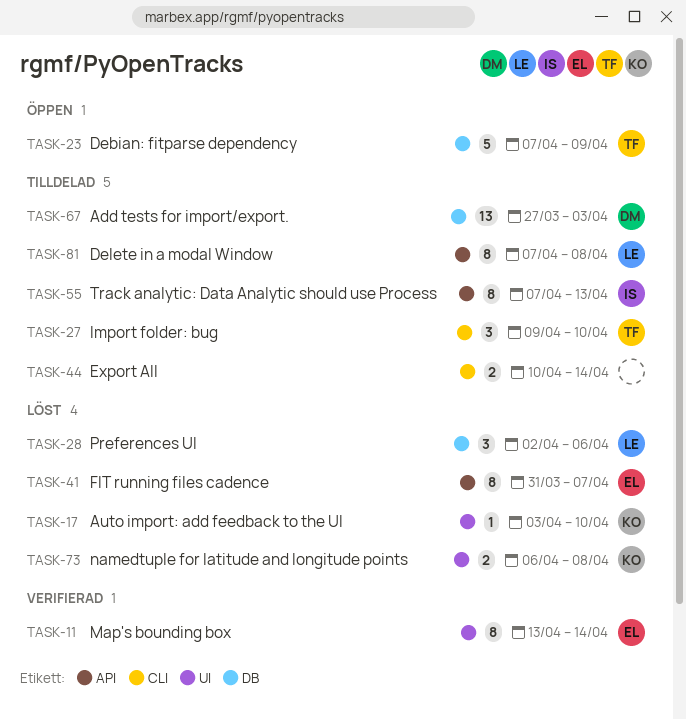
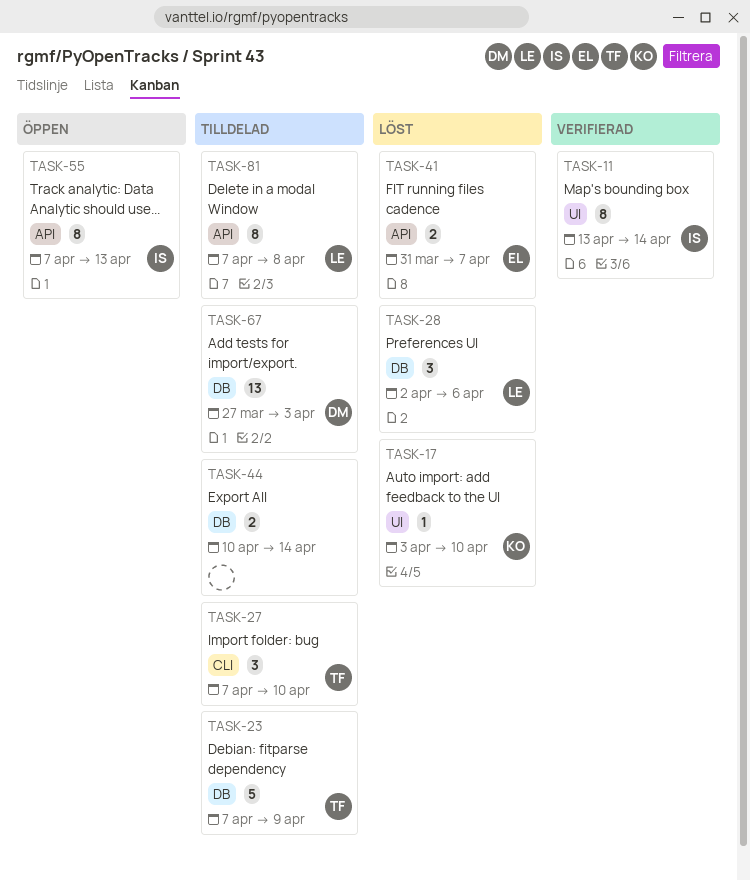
TASK-11, owner: EL -> IS
TASK-23, status: Öppen -> Tilldelad
TASK-27, start: Apr 9 -> Apr 7
TASK-41, estimate: 8 -> 2
TASK-44, label: CLI -> DB
TASK-55, status: Tilldelad -> Öppen
TASK-73: present -> none

